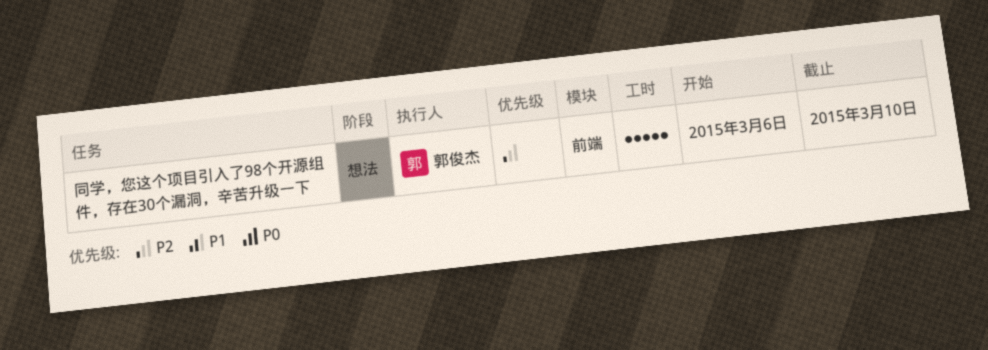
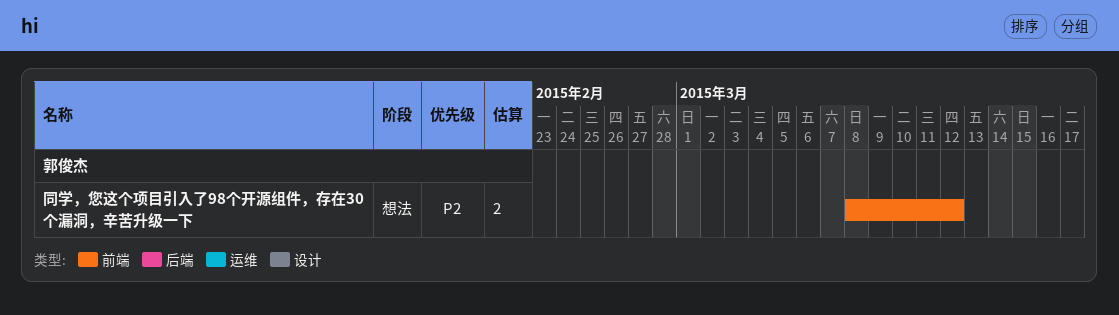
同学，您这个项目引入了98个开源组件，存在30个漏洞，辛苦升级一下, estimate: 5 -> 2
同学，您这个项目引入了98个开源组件，存在30个漏洞，辛苦升级一下, start: Mar 6 -> Mar 8
同学，您这个项目引入了98个开源组件，存在30个漏洞，辛苦升级一下, due: Mar 10 -> Mar 12

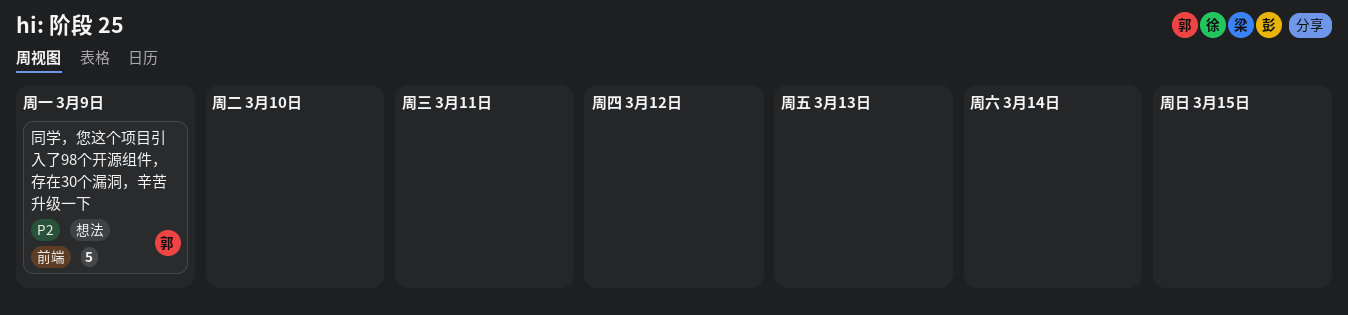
同学，您这个项目引入了98个开源组件，存在30个漏洞，辛苦升级一下, estimate: 2 -> 5
同学，您这个项目引入了98个开源组件，存在30个漏洞，辛苦升级一下, due: Mar 12 -> Mar 9

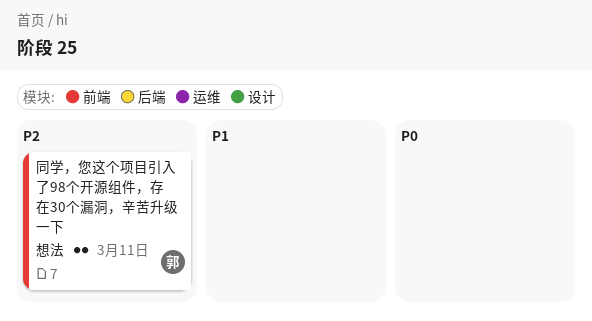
同学，您这个项目引入了98个开源组件，存在30个漏洞，辛苦升级一下, estimate: 5 -> 2
同学，您这个项目引入了98个开源组件，存在30个漏洞，辛苦升级一下, due: Mar 9 -> Mar 11

